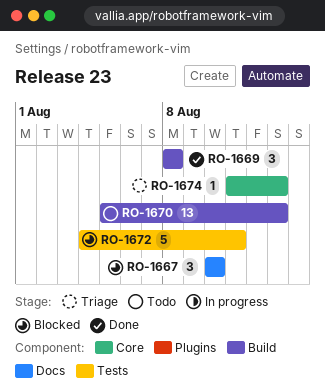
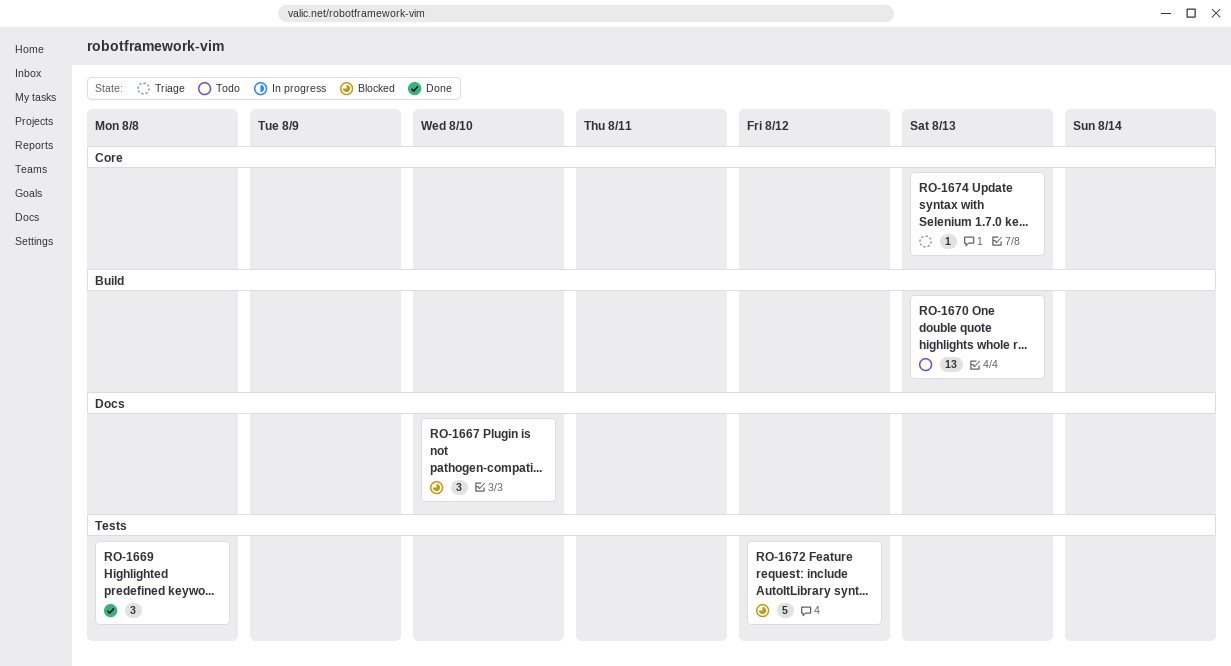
RO-1669, label: Build -> Tests
RO-1672, due: Aug 11 -> Aug 12

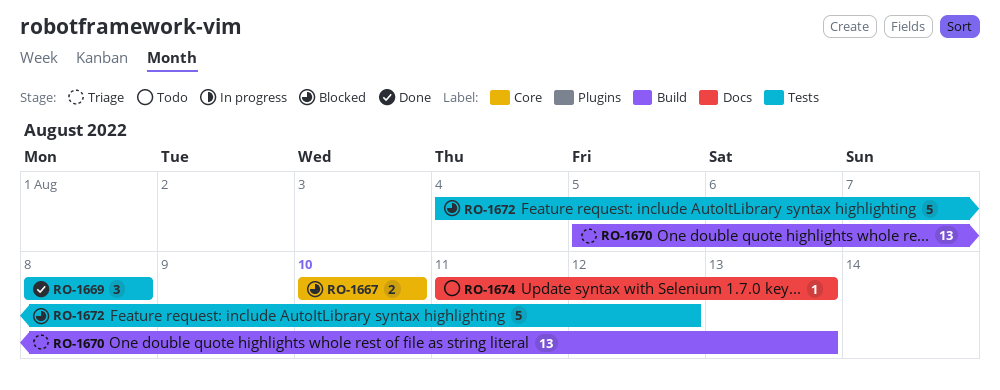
RO-1667, label: Docs -> Core
RO-1667, estimate: 3 -> 2
RO-1670, status: Todo -> Triage
RO-1674, status: Triage -> Todo
RO-1674, label: Core -> Docs

